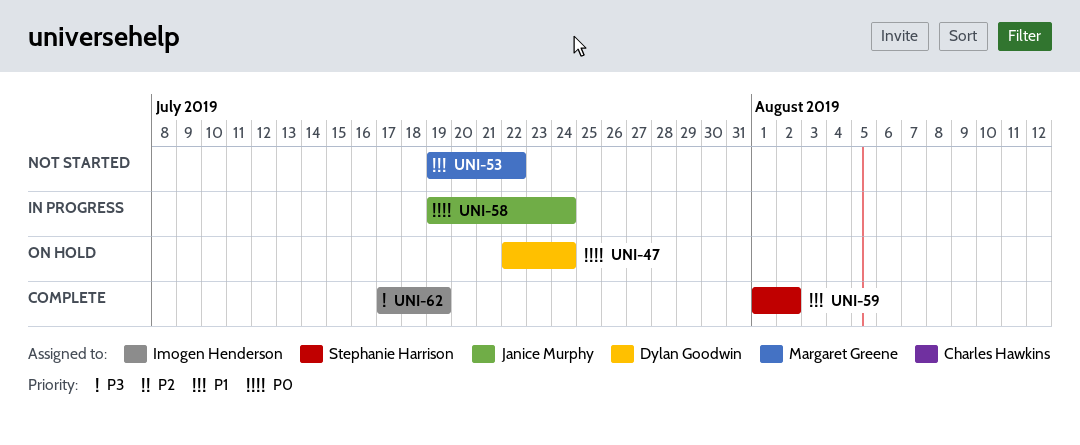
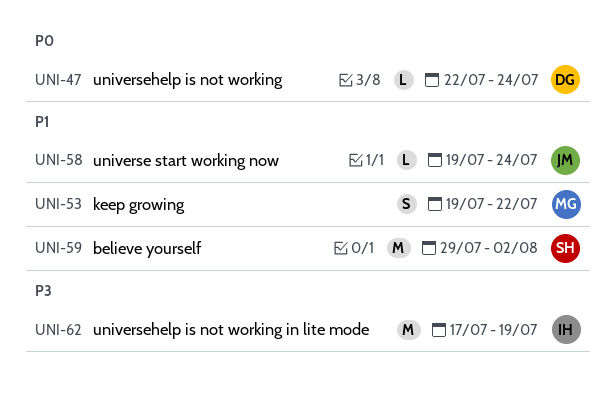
UNI-58, priority: P0 -> P1
UNI-59, start: Aug 1 -> Jul 29

